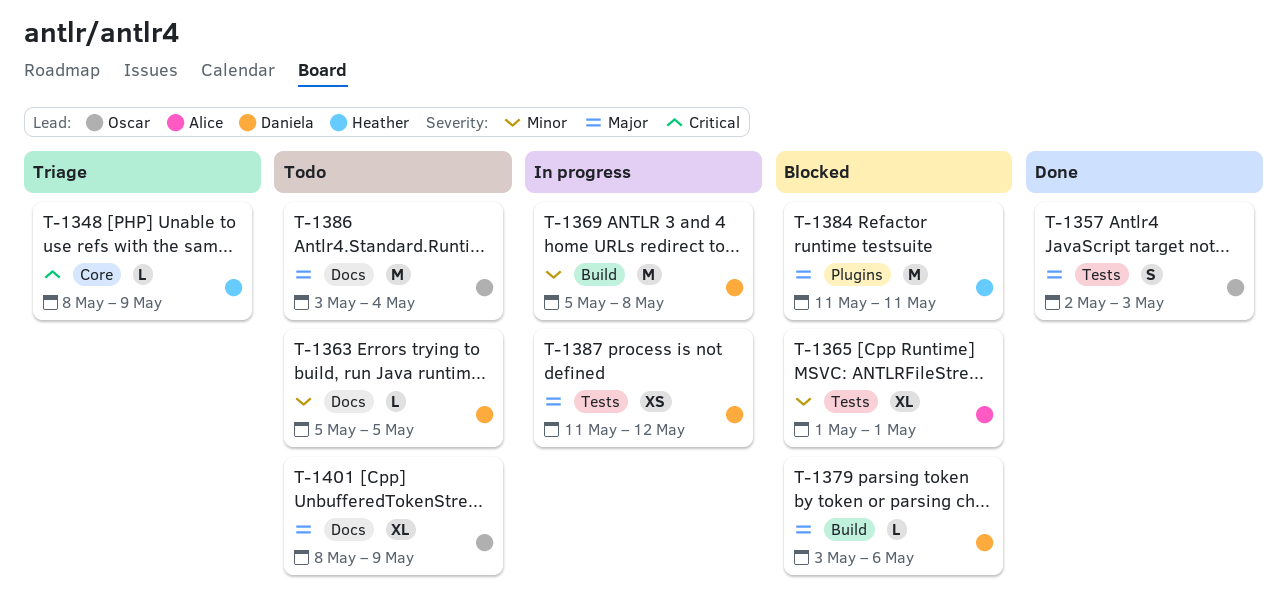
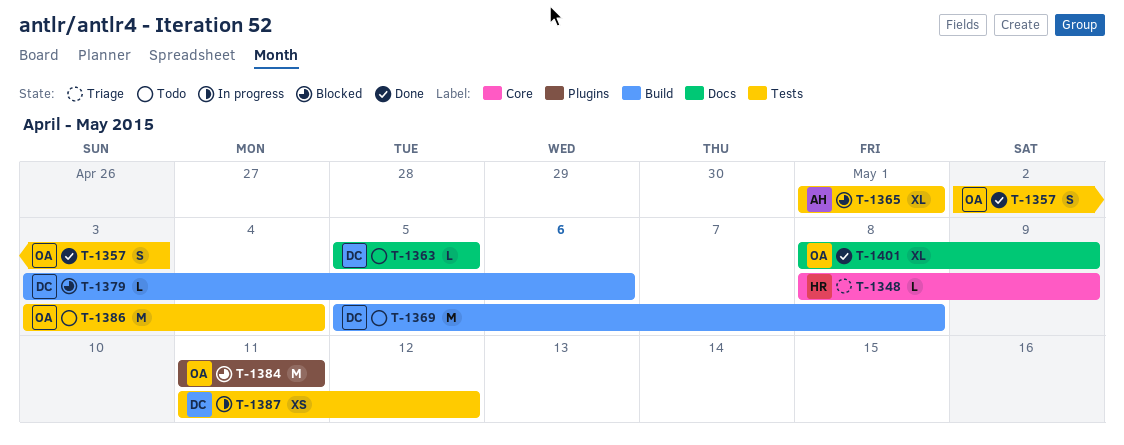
T-1369, status: In progress -> Todo
T-1384, owner: Heather -> Oscar
T-1386, label: Docs -> Tests
T-1401, status: Todo -> Done

